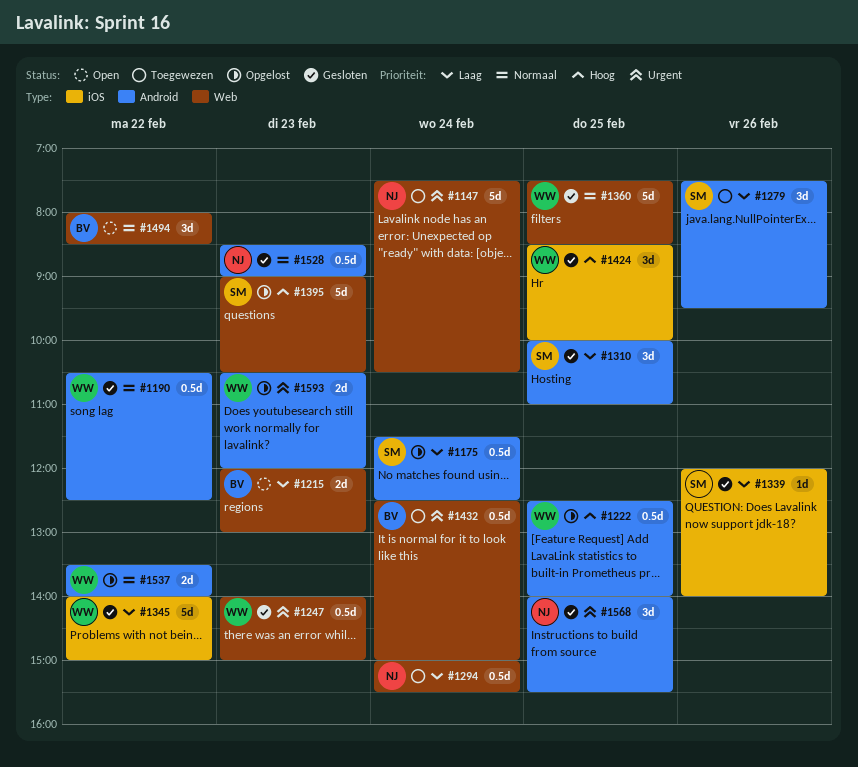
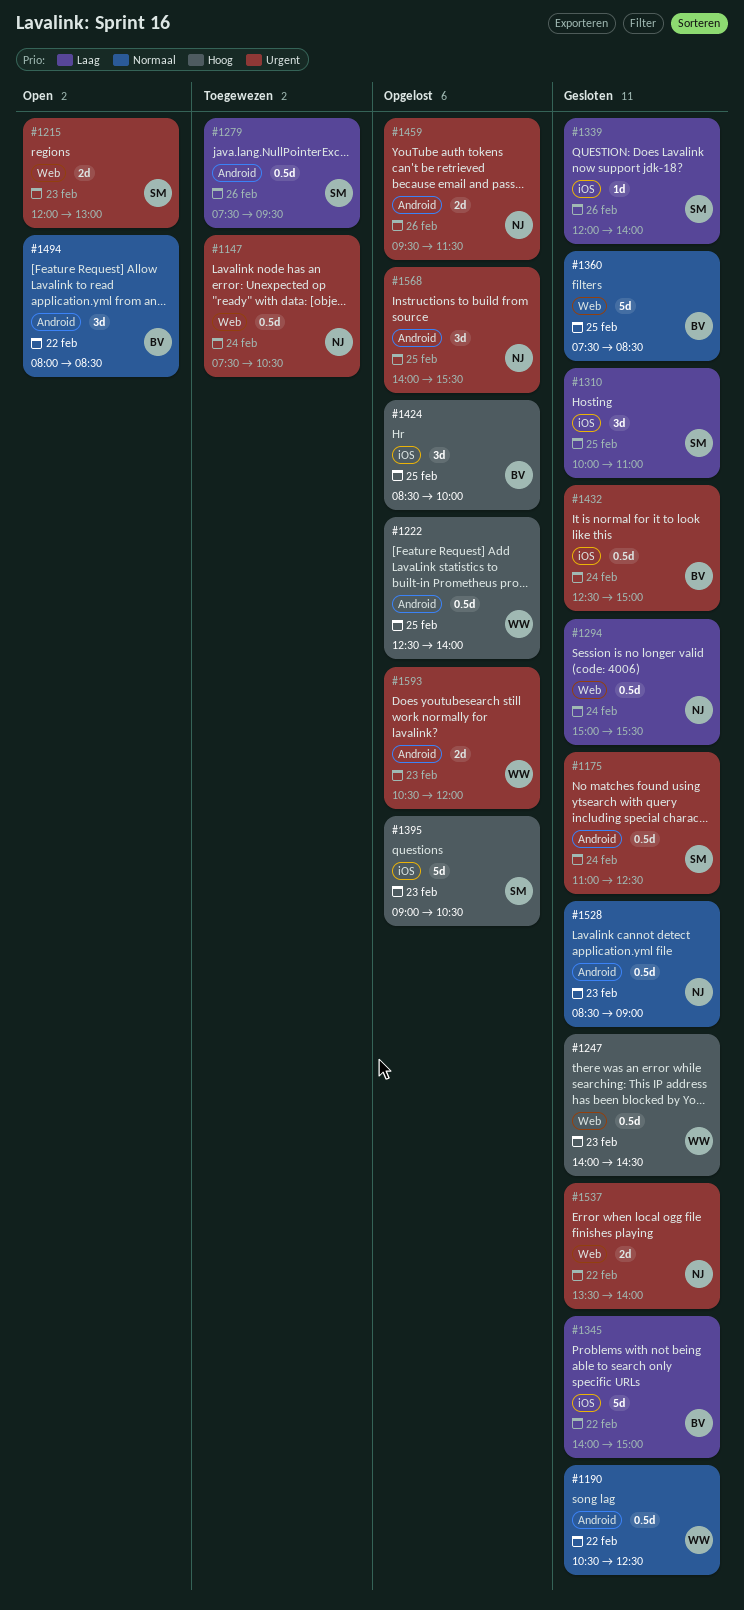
#1147, estimate: 5d -> 0.5d
#1175, status: Opgelost -> Gesloten
#1175, priority: Laag -> Urgent
#1175, begins: 11:30 -> 11:00
#1215, owner: BV -> SM
#1215, priority: Laag -> Urgent
#1247, priority: Urgent -> Hoog
#1247, ends: 15:00 -> 14:30
#1279, estimate: 3d -> 0.5d
#1294, status: Toegewezen -> Gesloten
#1310, label: Android -> iOS
#1345, owner: WW -> BV
#1360, owner: WW -> BV
#1395, label: Web -> iOS
#1424, status: Gesloten -> Opgelost
#1424, owner: WW -> BV
#1432, status: Toegewezen -> Gesloten
#1432, label: Web -> iOS
#1459: none -> present
#1494, label: Web -> Android
#1537, status: Opgelost -> Gesloten
#1537, owner: WW -> NJ
#1537, priority: Normaal -> Urgent
#1537, label: Android -> Web
#1568, status: Gesloten -> Opgelost

